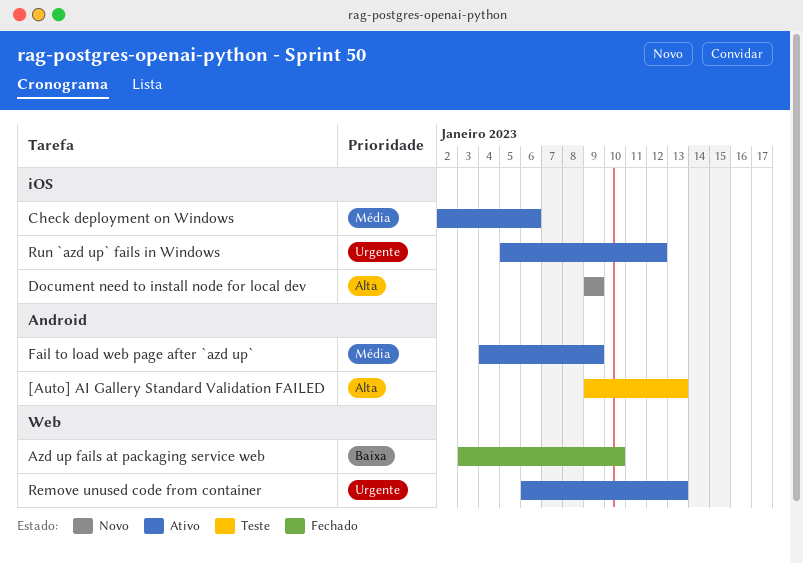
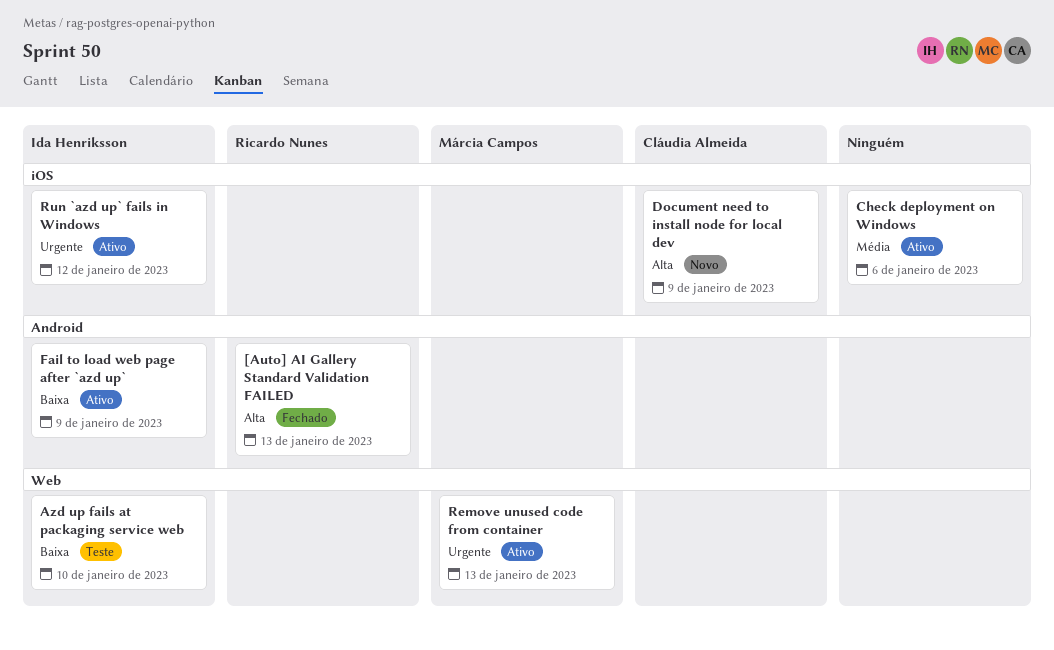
[Auto] AI Gallery Standard Validation FAILED, status: Teste -> Fechado
Azd up fails at packaging service web, status: Fechado -> Teste
Fail to load web page after `azd up`, priority: Média -> Baixa

